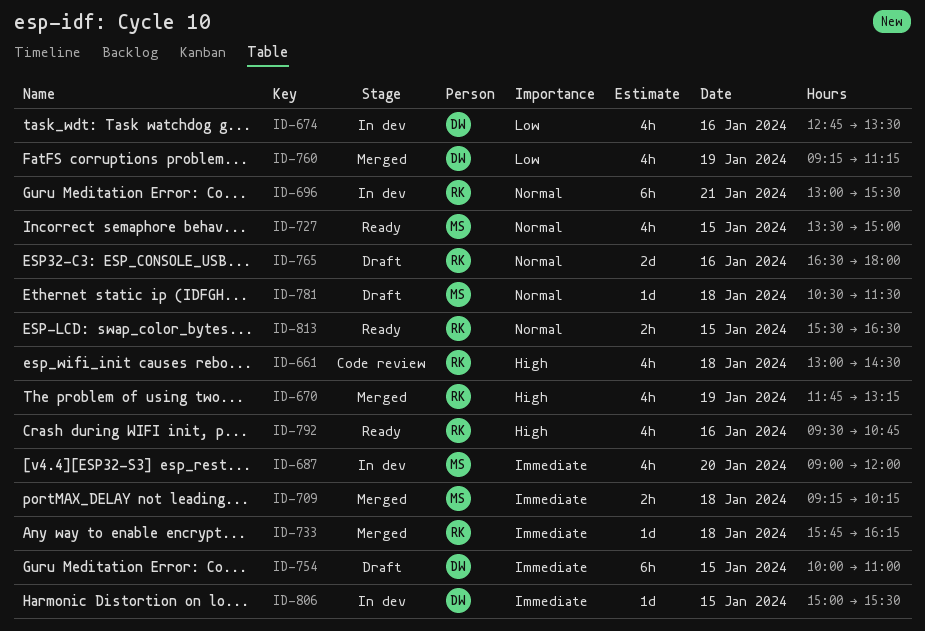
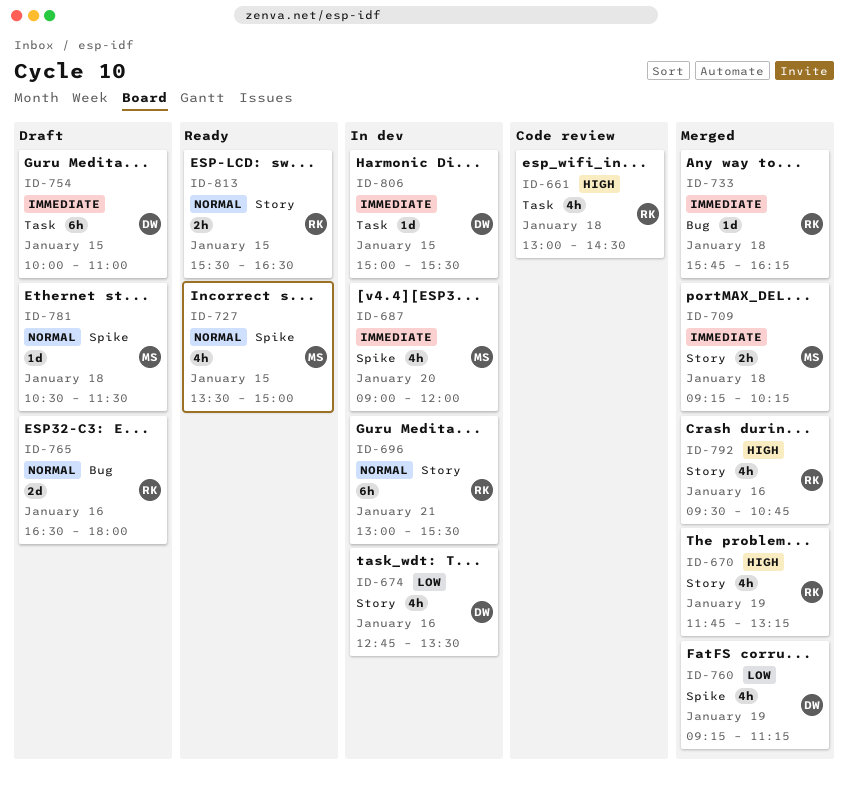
ID-792, status: Ready -> Merged

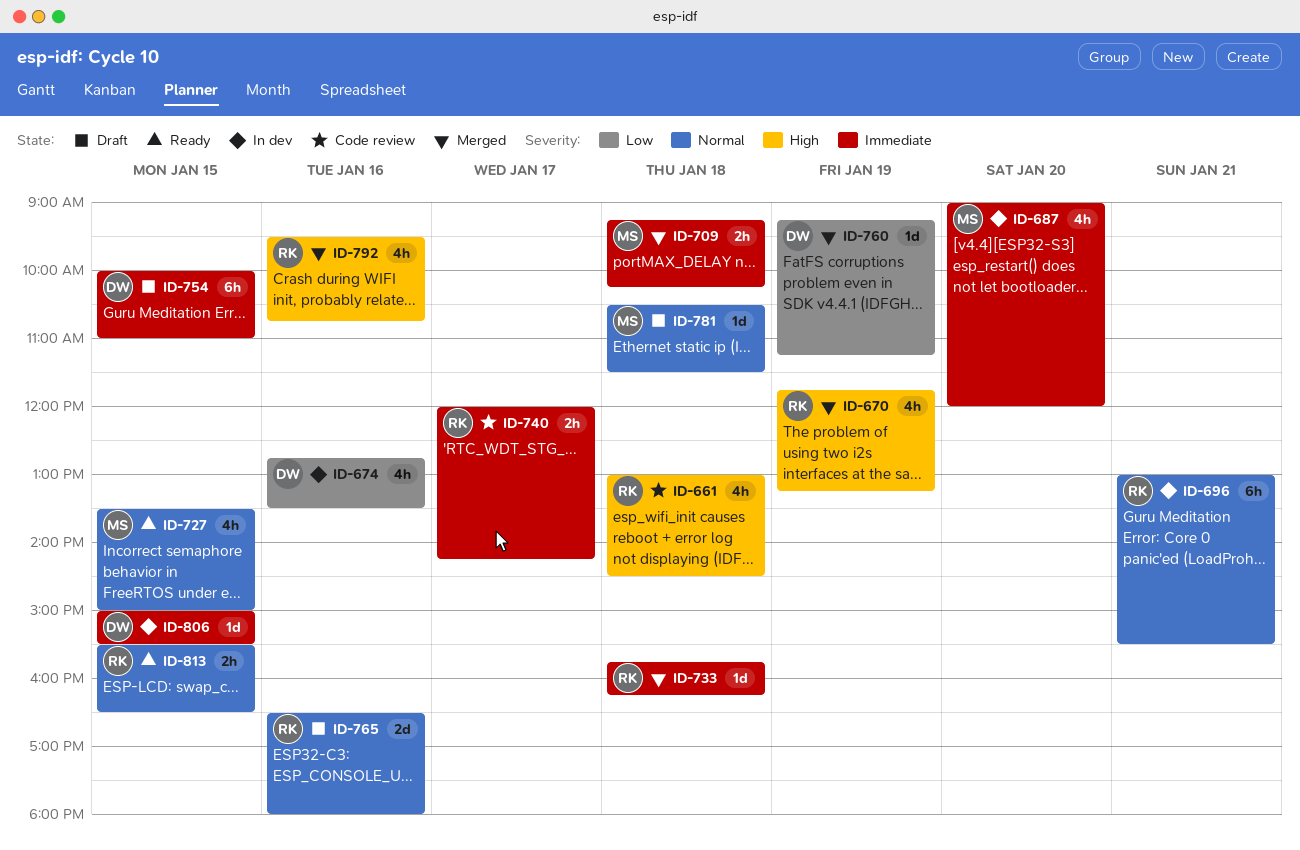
ID-740: none -> present
ID-760, estimate: 4h -> 1d

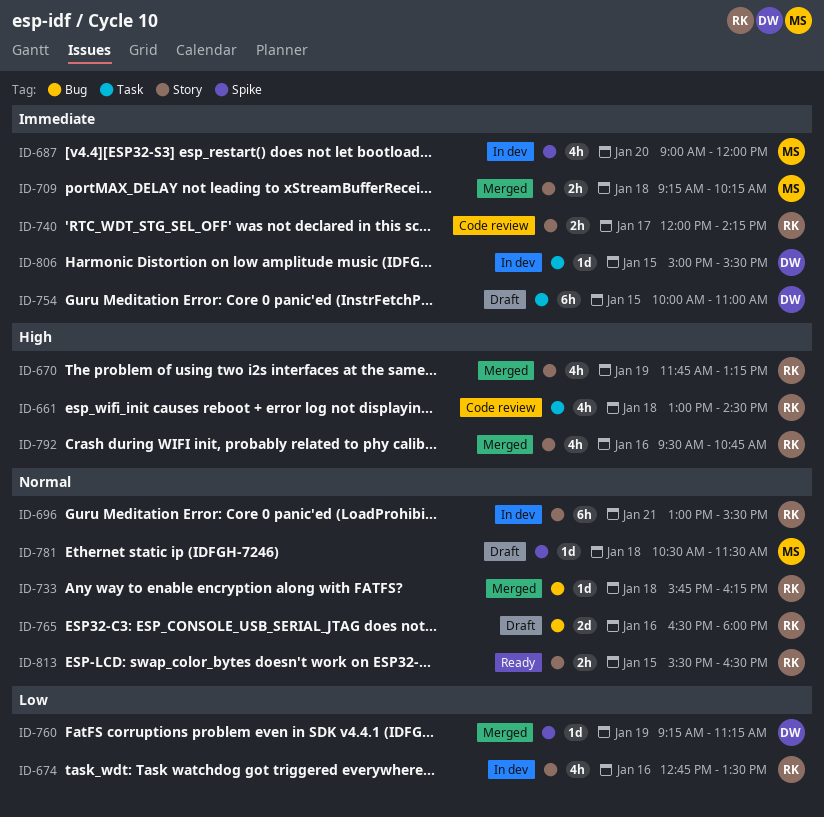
ID-674, owner: DW -> RK
ID-727: present -> none
ID-733, priority: Immediate -> Normal

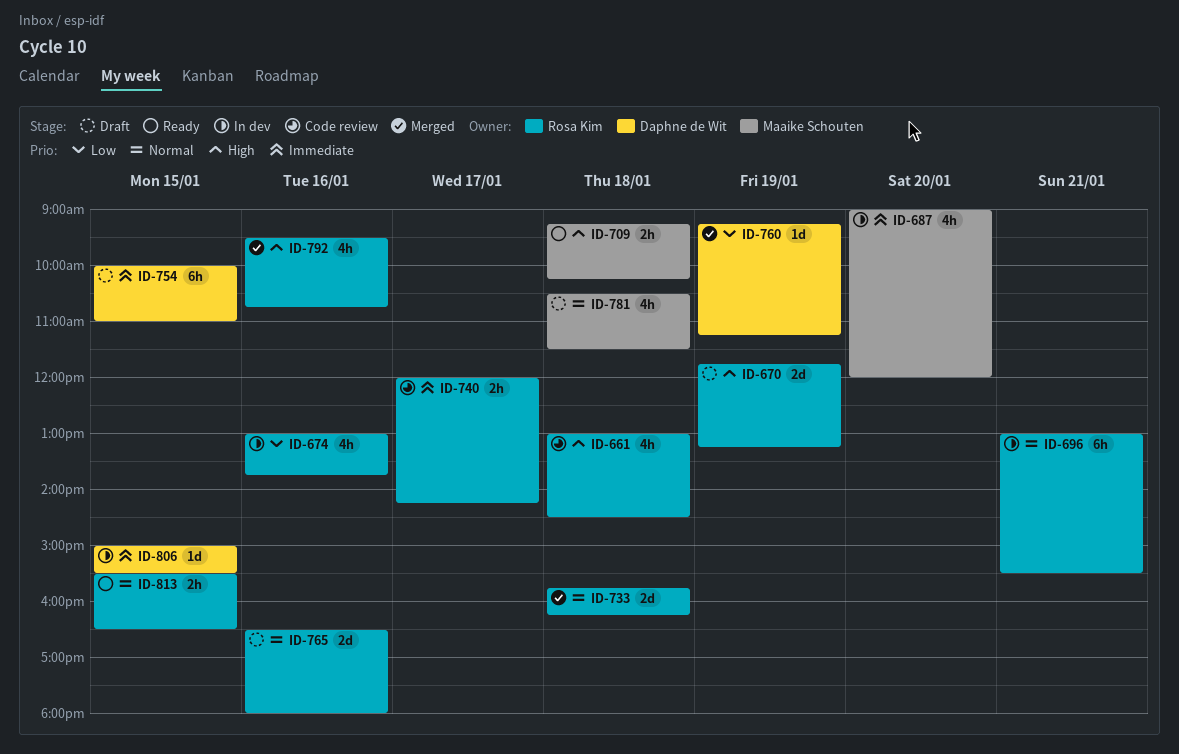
ID-670, status: Merged -> Draft
ID-670, estimate: 4h -> 2d
ID-674, begins: 12:45 -> 13:00
ID-674, ends: 13:30 -> 13:45
ID-709, status: Merged -> Ready
ID-709, priority: Immediate -> High
ID-733, estimate: 1d -> 2d
ID-781, estimate: 1d -> 4h

